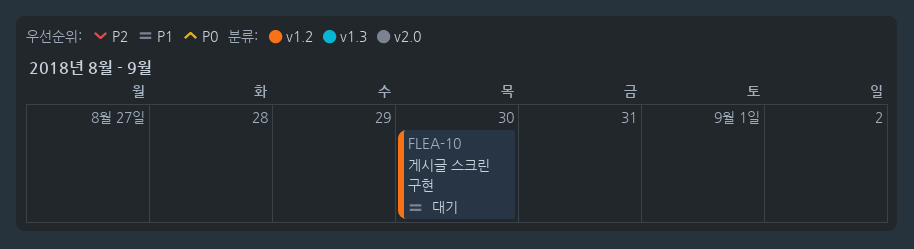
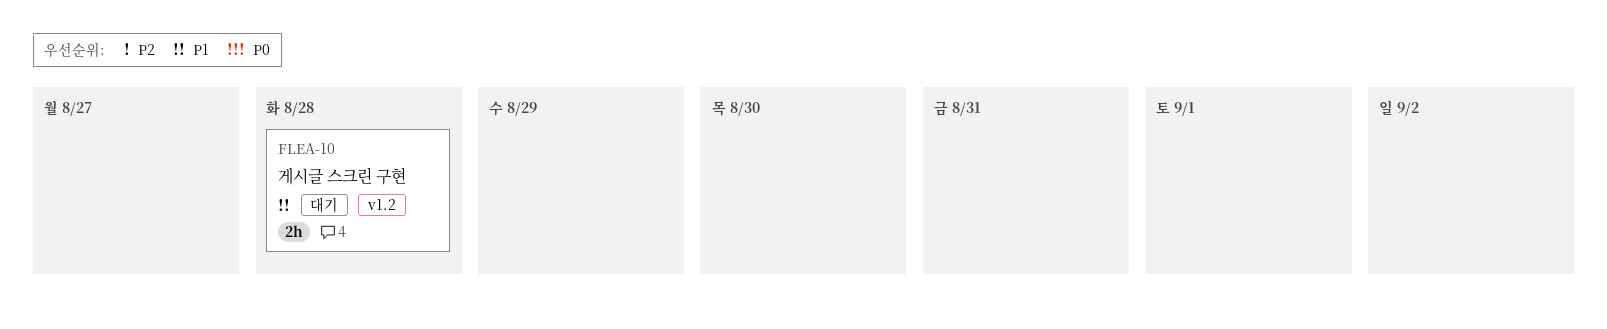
FLEA-10, due: Aug 30 -> Aug 28

